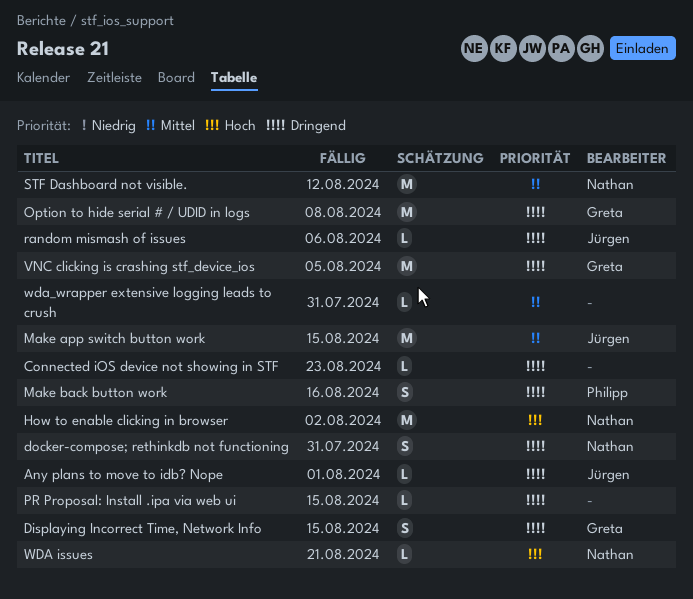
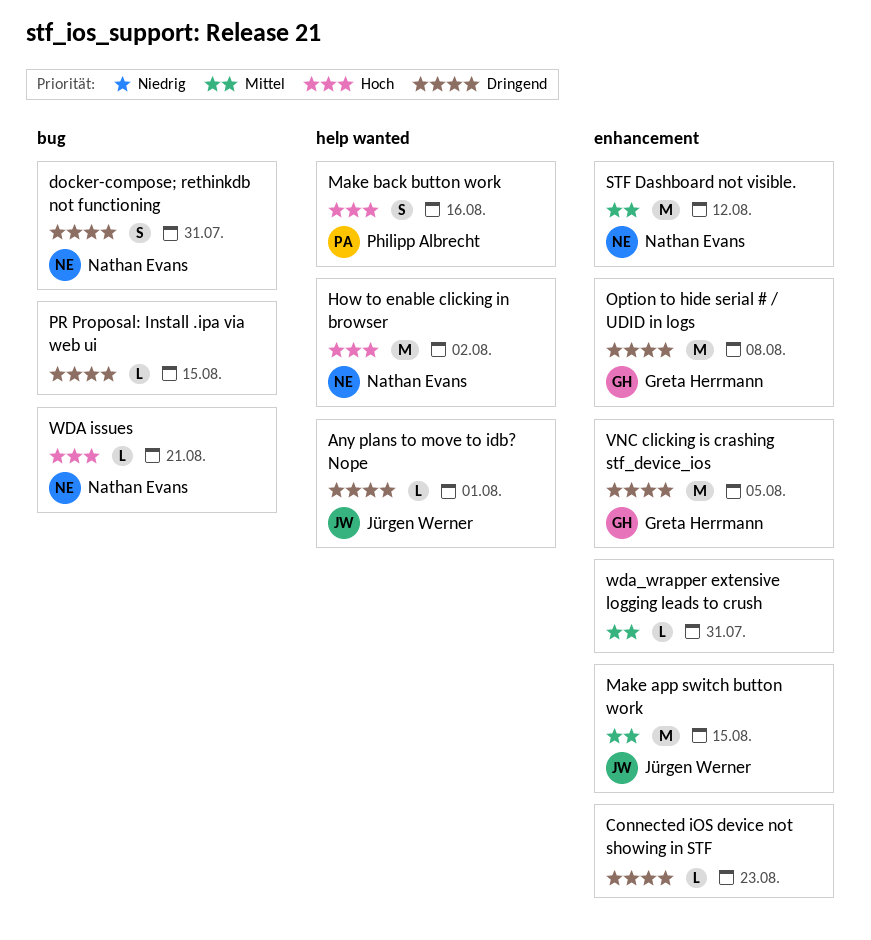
Displaying Incorrect Time, Network Info: present -> none
Make back button work, priority: Dringend -> Hoch
random mismash of issues: present -> none

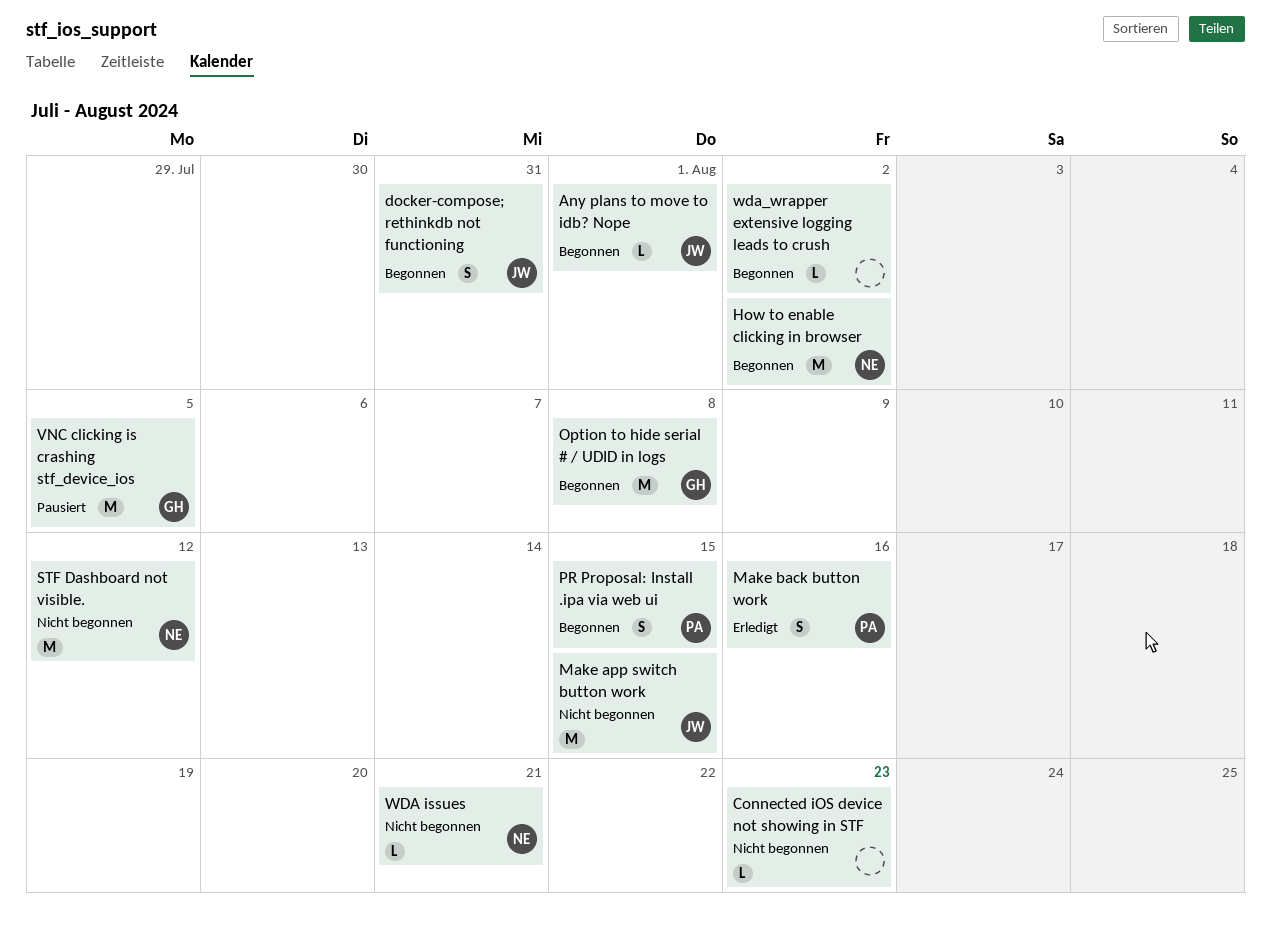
docker-compose; rethinkdb not functioning, owner: Nathan Evans -> Jürgen Werner
PR Proposal: Install .ipa via web ui, owner: none -> Philipp Albrecht
PR Proposal: Install .ipa via web ui, estimate: L -> S
wda_wrapper extensive logging leads to crush, due: Jul 31 -> Aug 2

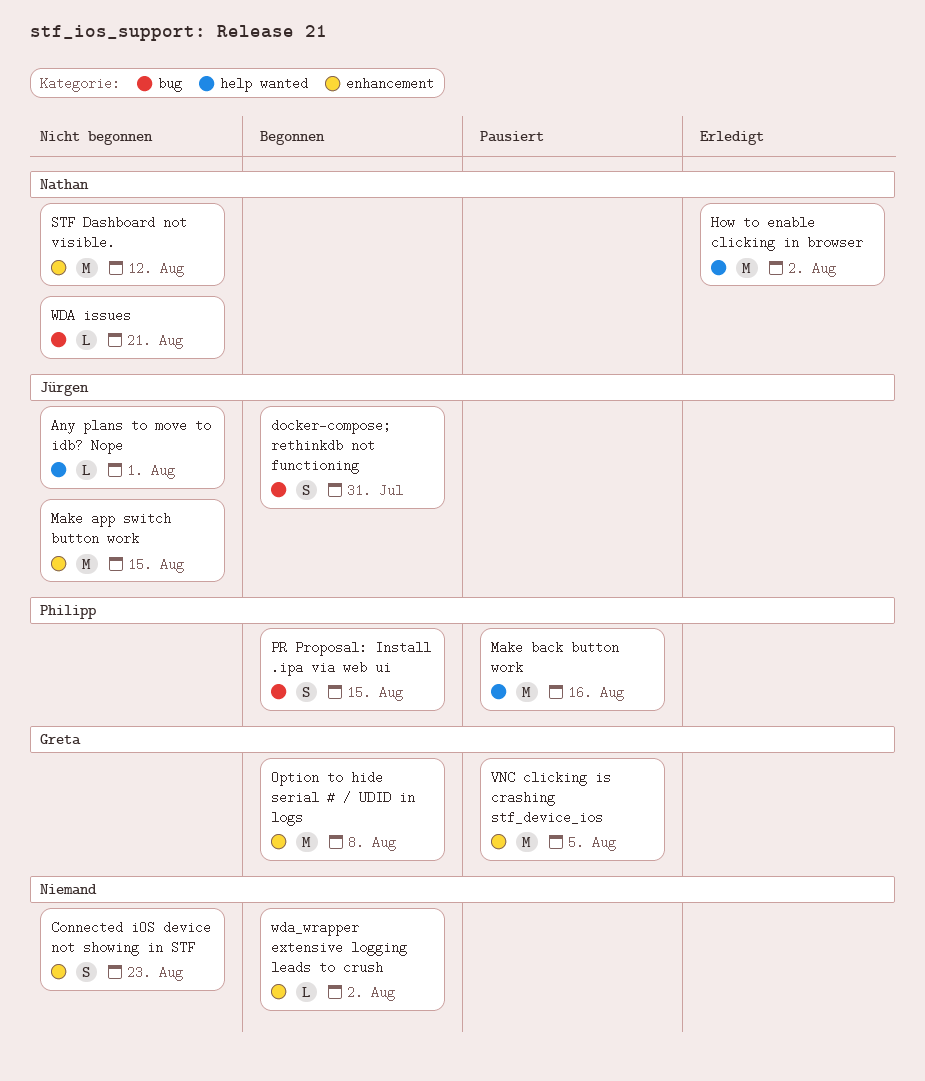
Any plans to move to idb? Nope, status: Begonnen -> Nicht begonnen
Connected iOS device not showing in STF, estimate: L -> S
How to enable clicking in browser, status: Begonnen -> Erledigt
Make back button work, status: Erledigt -> Pausiert
Make back button work, estimate: S -> M

